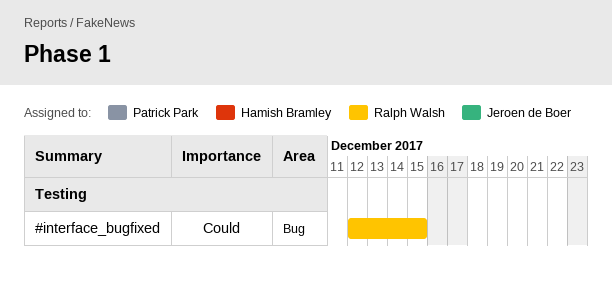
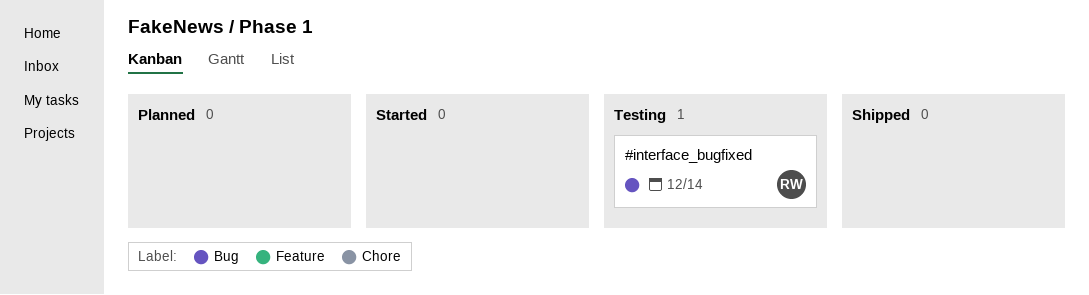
#interface_bugfixed, due: Dec 15 -> Dec 14

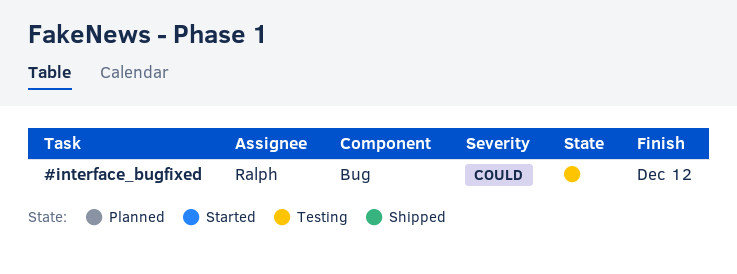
#interface_bugfixed, due: Dec 14 -> Dec 12

